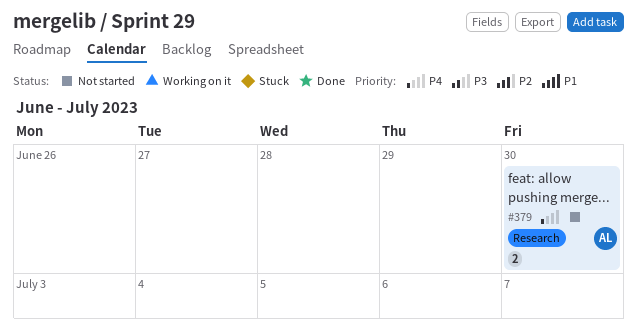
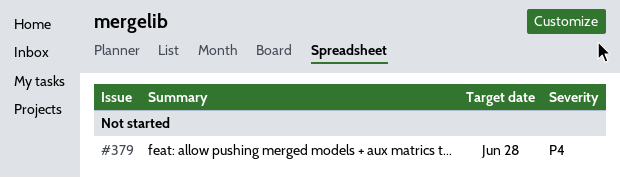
#379, due: Jun 30 -> Jun 28

